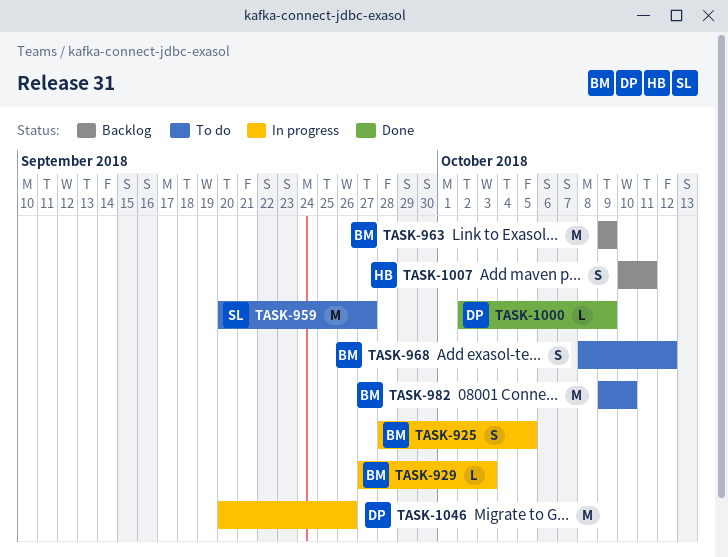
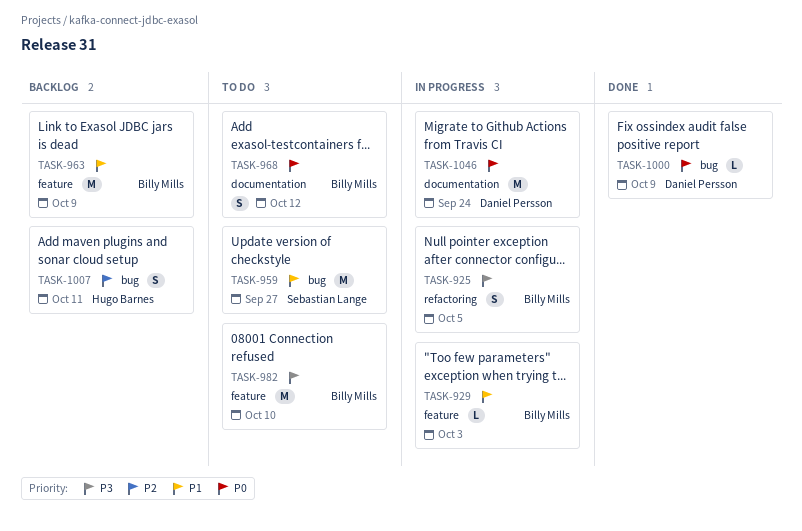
TASK-1046, due: Sep 26 -> Sep 24

